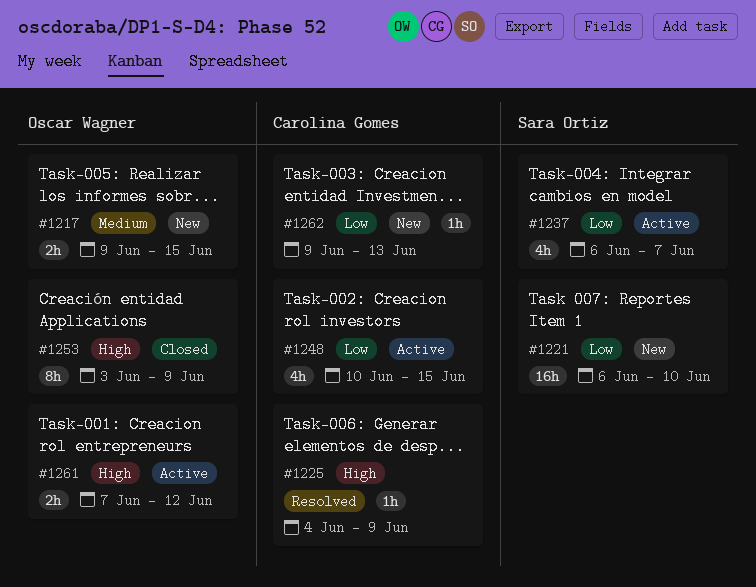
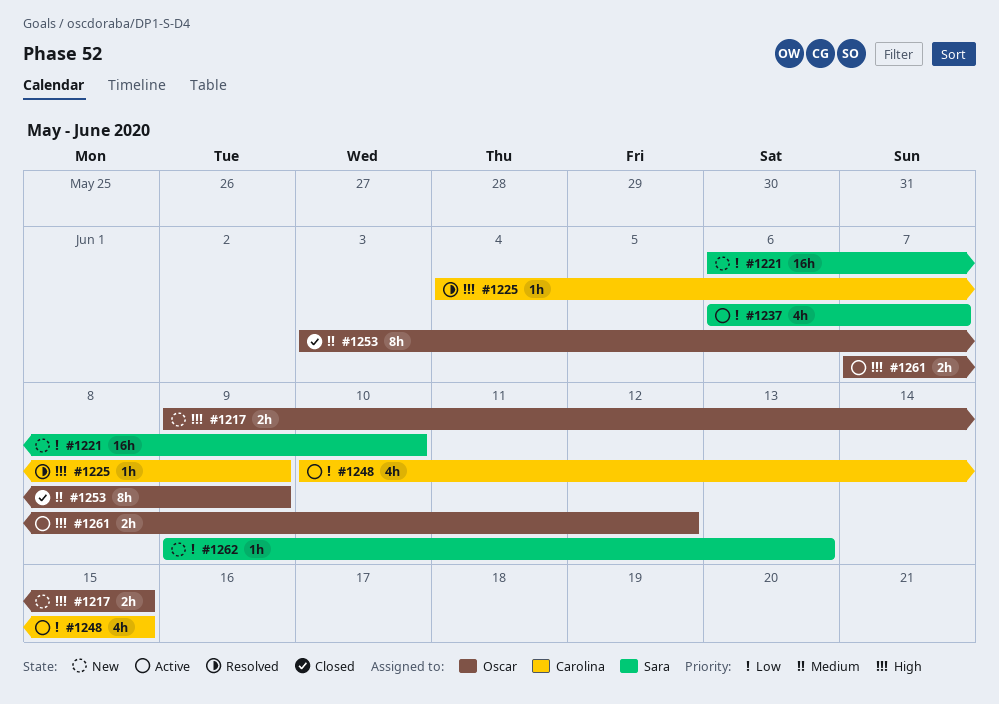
#1217, priority: Medium -> High
#1253, priority: High -> Medium
#1262, owner: Carolina Gomes -> Sara Ortiz

